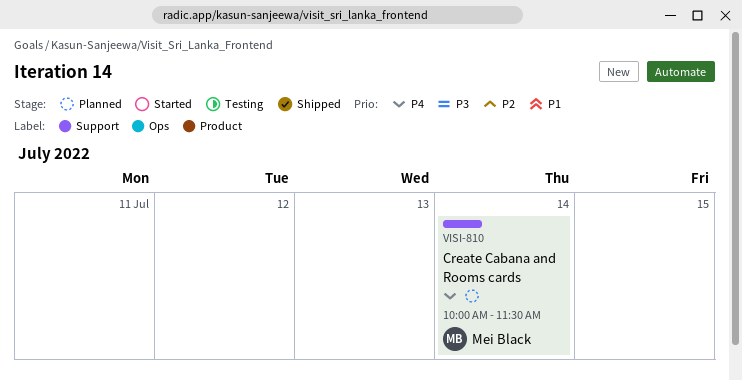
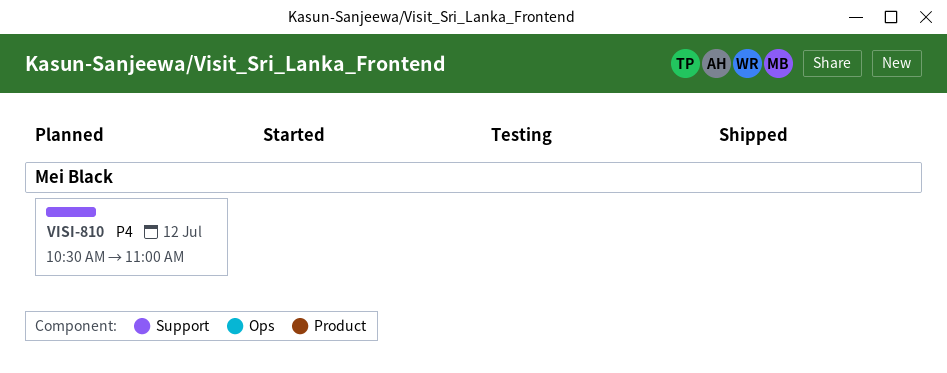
VISI-810, day: Jul 14 -> Jul 12
VISI-810, begins: 10:00 -> 10:30
VISI-810, ends: 11:30 -> 11:00

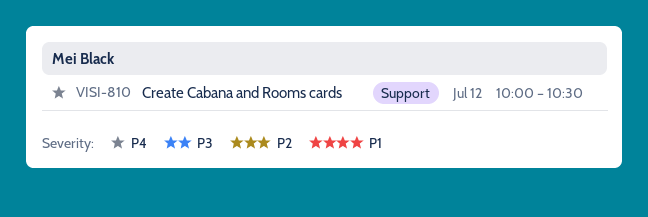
VISI-810, begins: 10:30 -> 10:00
VISI-810, ends: 11:00 -> 10:30

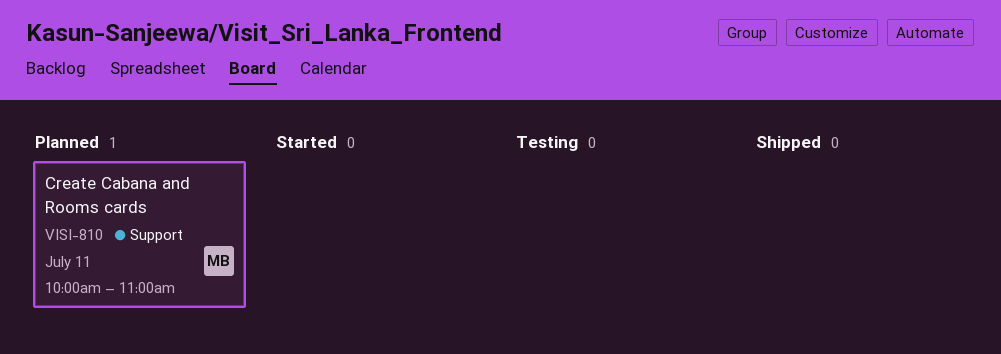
VISI-810, day: Jul 12 -> Jul 11
VISI-810, ends: 10:30 -> 11:00

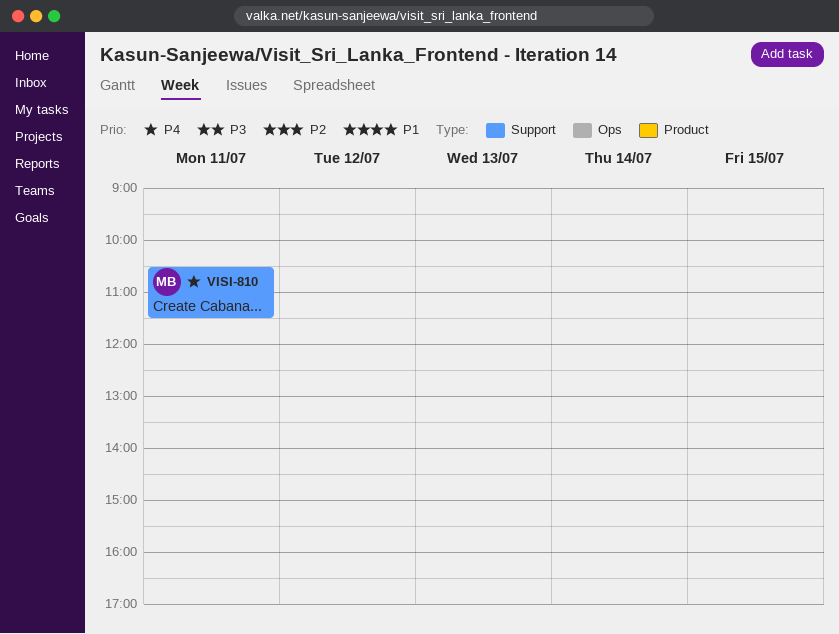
VISI-810, begins: 10:00 -> 10:30
VISI-810, ends: 11:00 -> 11:30

